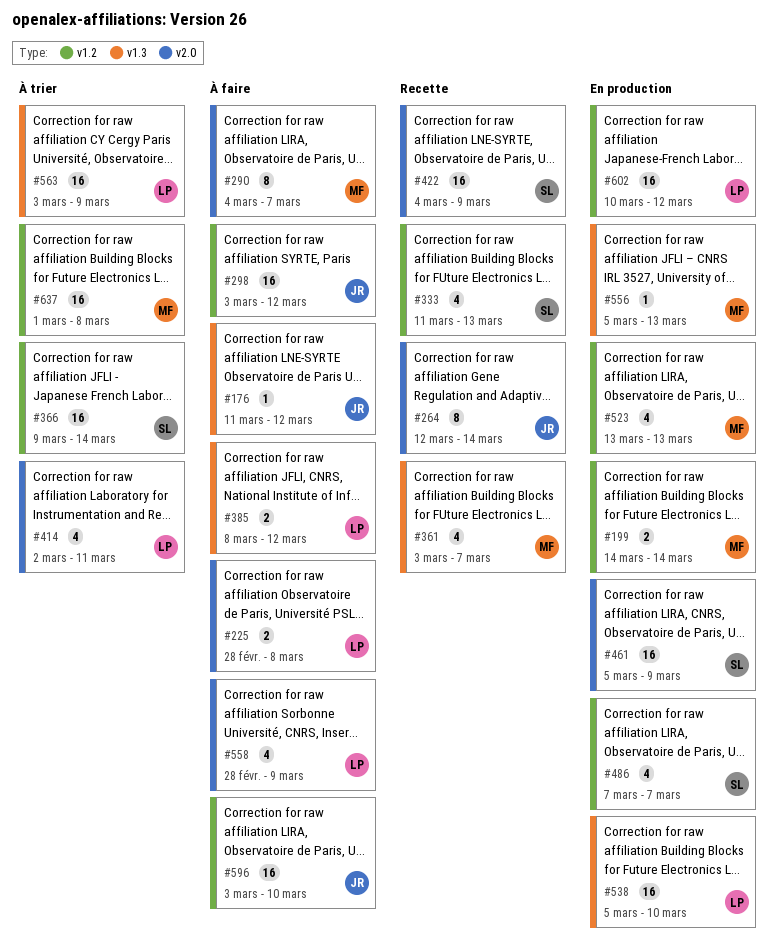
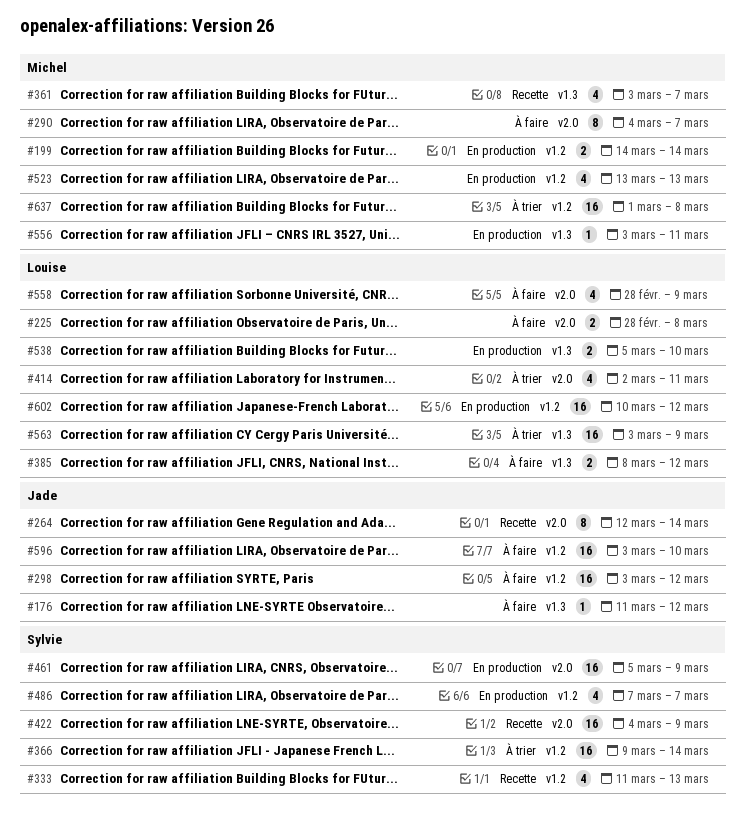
#538, estimate: 16 -> 2
#556, start: Mar 5 -> Mar 3
#556, due: Mar 13 -> Mar 11

